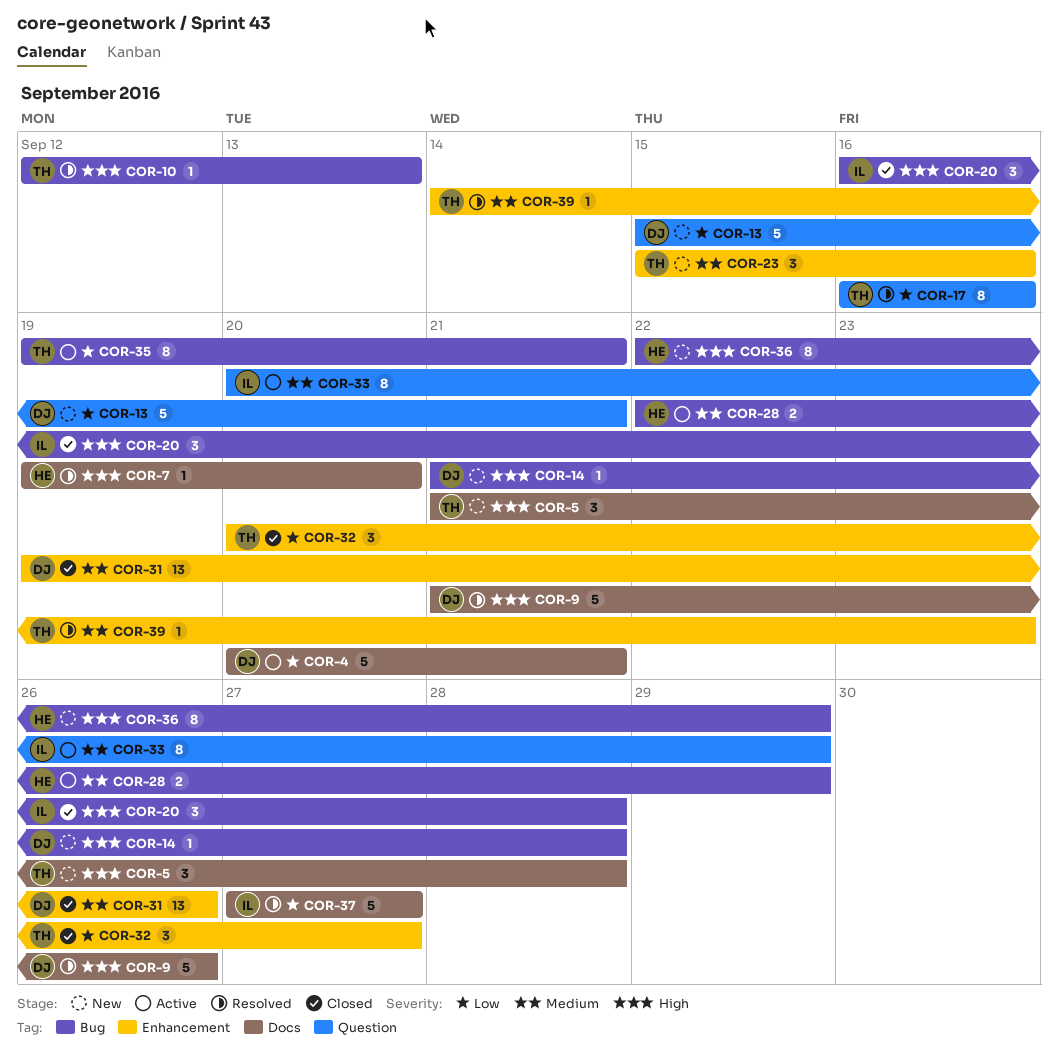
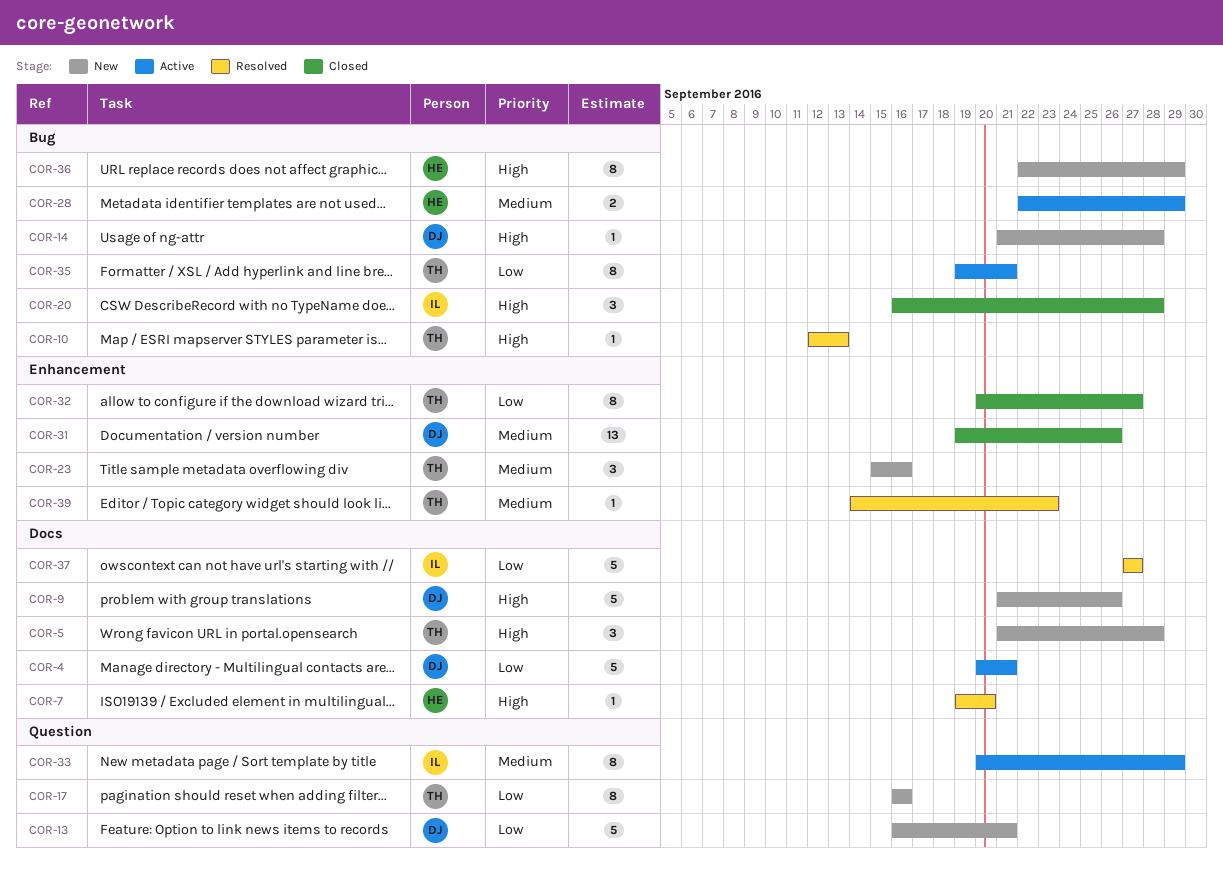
COR-9, status: Resolved -> New
COR-13, start: Sep 15 -> Sep 16
COR-17, status: Resolved -> New
COR-32, estimate: 3 -> 8

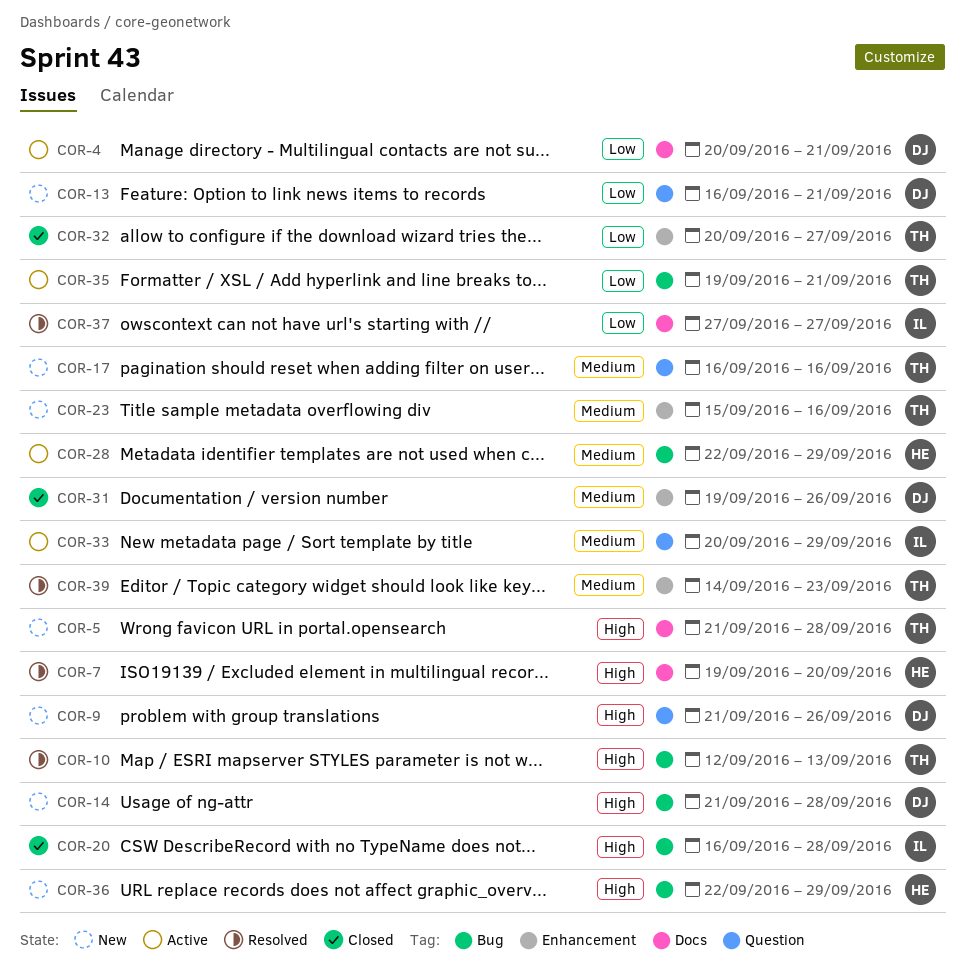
COR-9, label: Docs -> Question
COR-17, priority: Low -> Medium

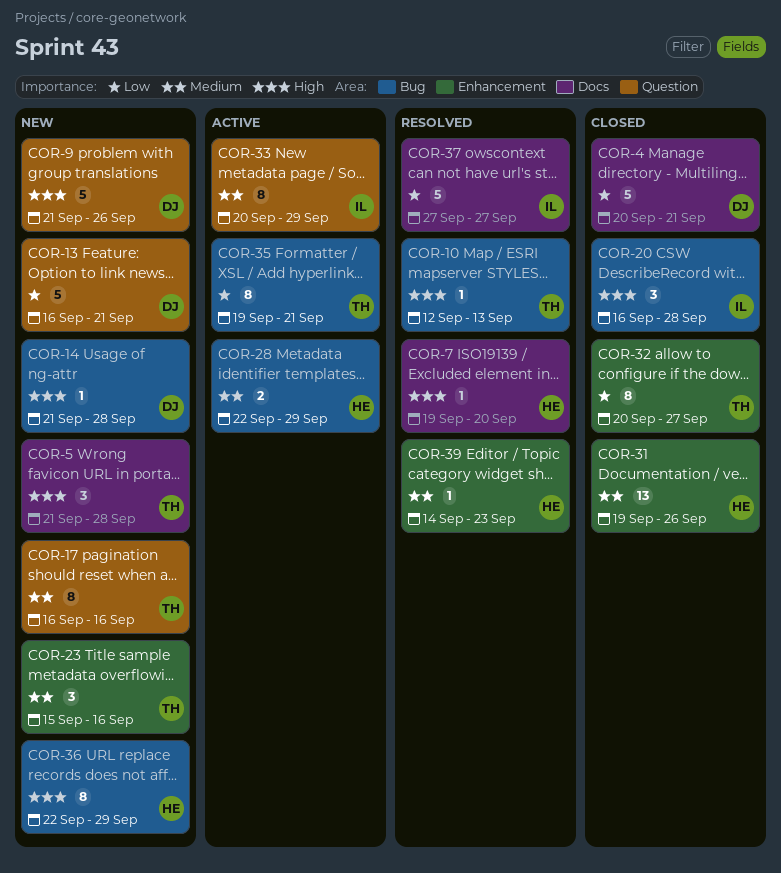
COR-4, status: Active -> Closed
COR-31, owner: DJ -> HE
COR-39, owner: TH -> HE

